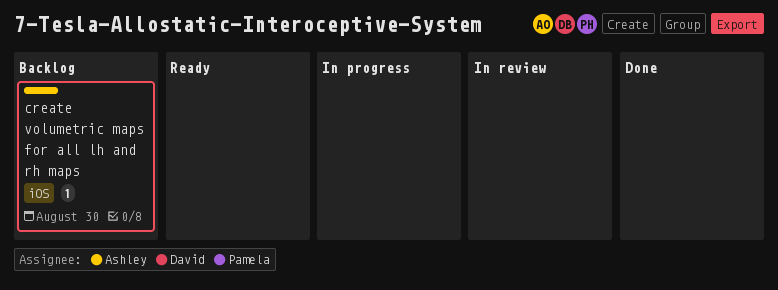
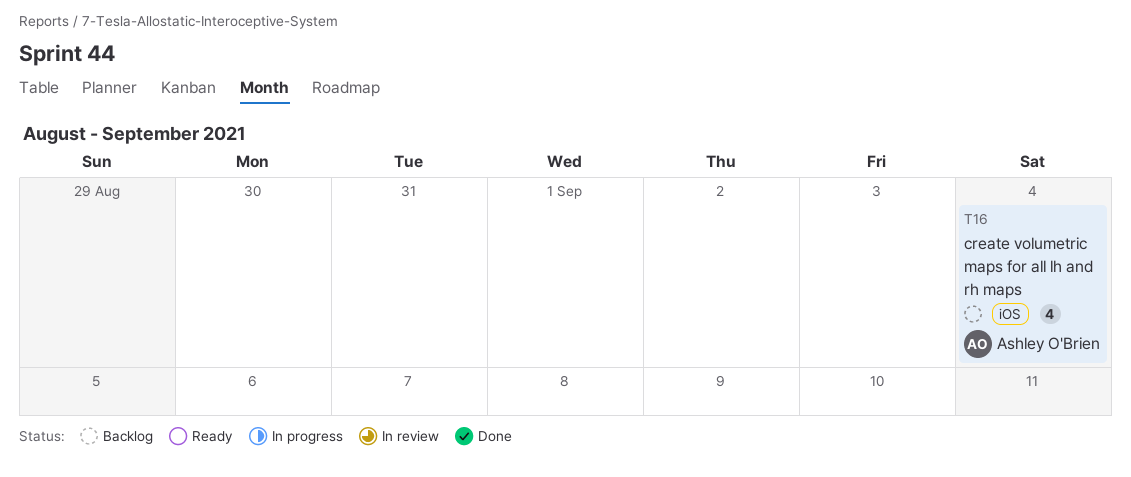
create volumetric maps for all lh and rh maps, estimate: 1 -> 4
create volumetric maps for all lh and rh maps, due: Aug 30 -> Sep 4

